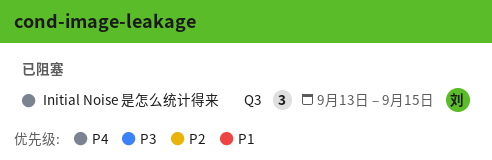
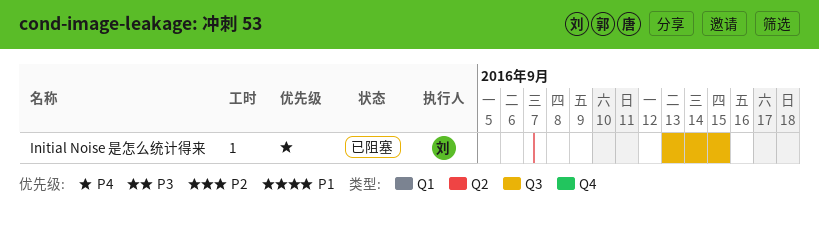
Initial Noise 是怎么统计得来, estimate: 3 -> 1

